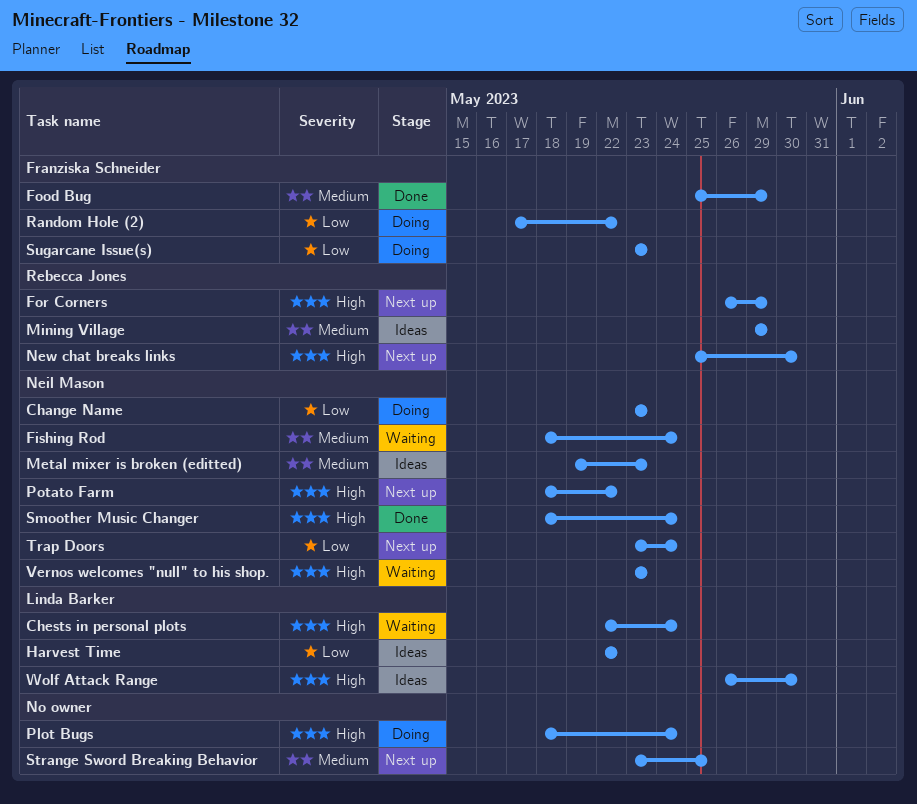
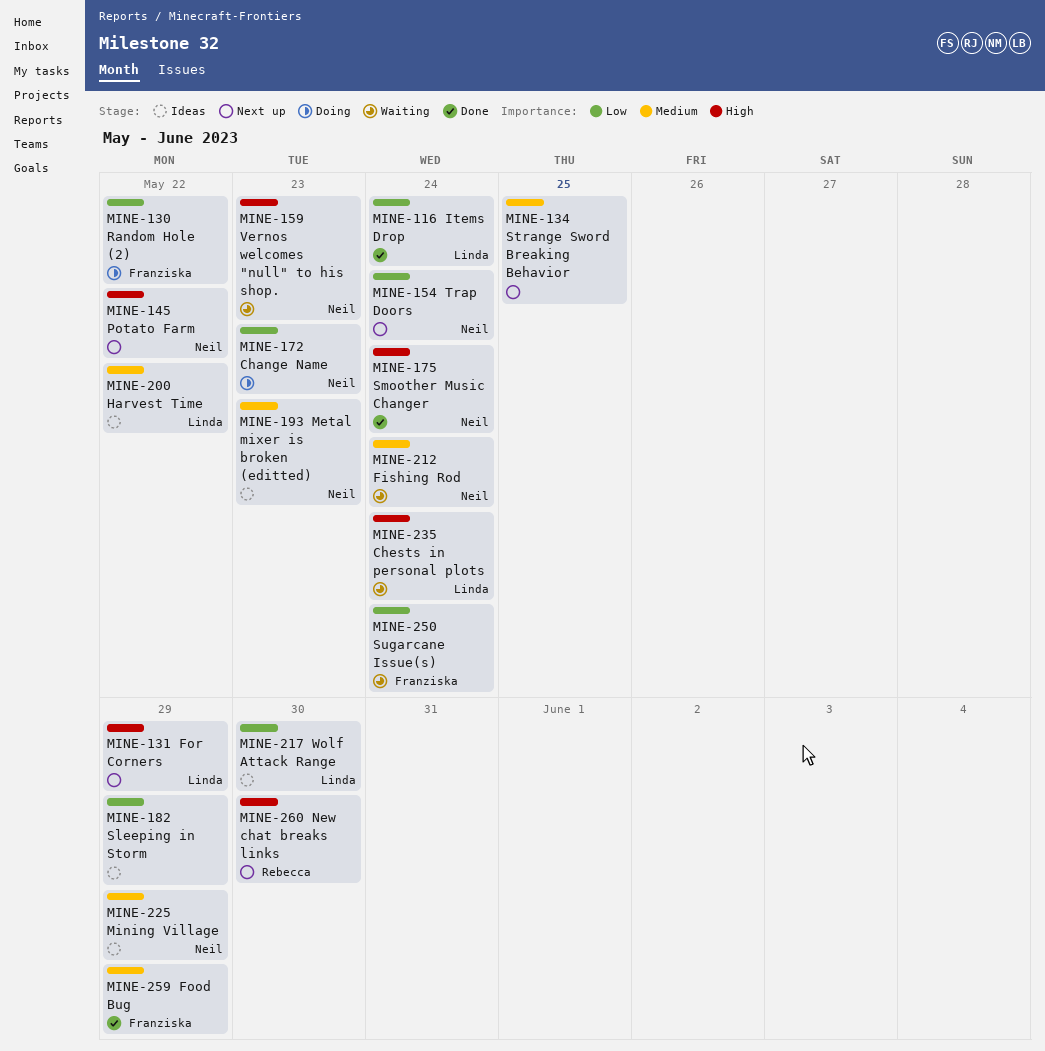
For Corners, owner: Rebecca Jones -> Linda Barker
Harvest Time, priority: Low -> Medium
Items Drop: none -> present
Mining Village, owner: Rebecca Jones -> Neil Mason
Plot Bugs: present -> none
Sleeping in Storm: none -> present
Sugarcane Issue(s), status: Doing -> Waiting
Sugarcane Issue(s), due: May 23 -> May 24
Wolf Attack Range, priority: High -> Low

